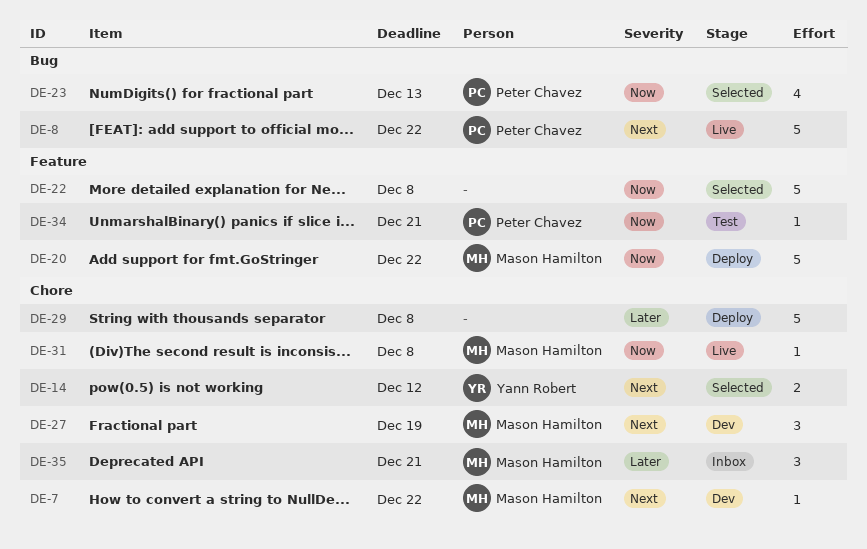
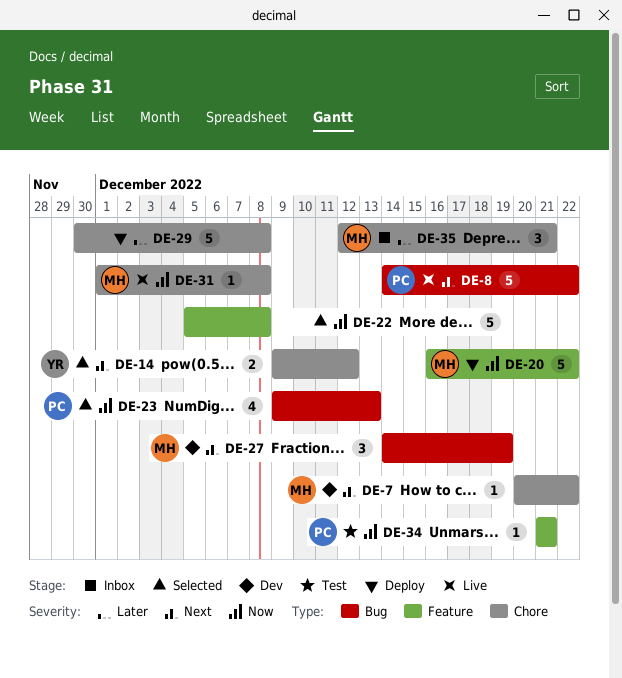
DE-27, label: Chore -> Bug

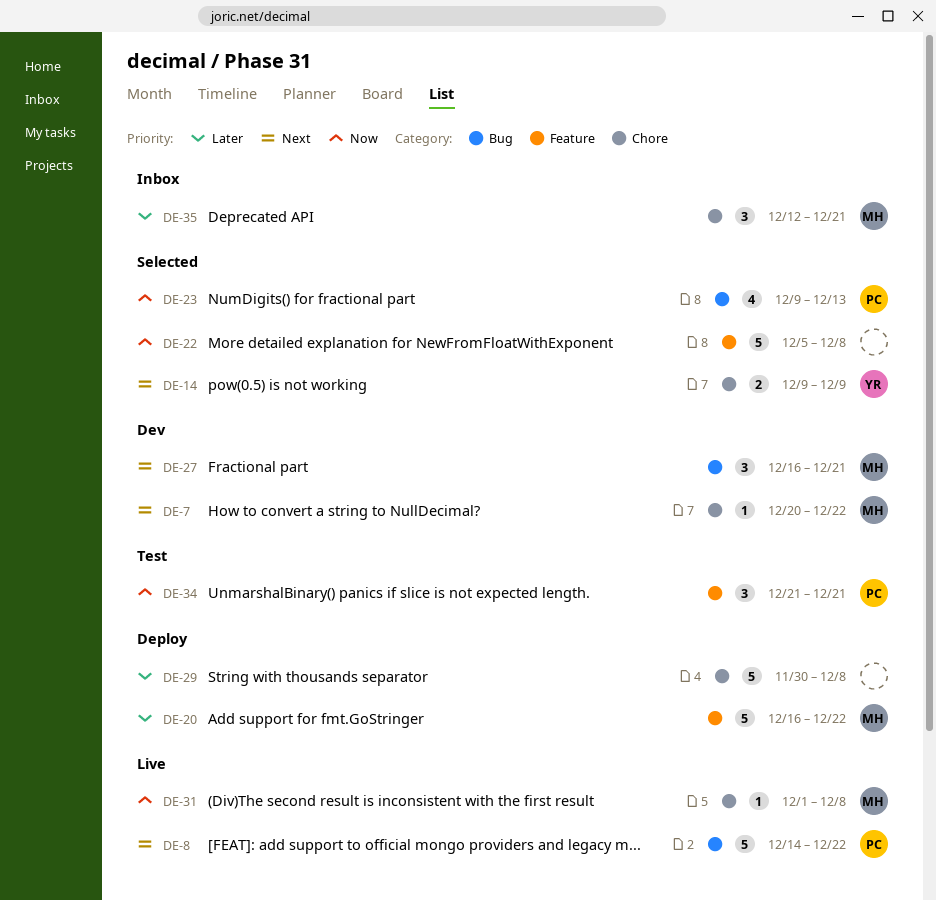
DE-14, due: Dec 12 -> Dec 9
DE-20, priority: Now -> Later
DE-27, start: Dec 14 -> Dec 16
DE-27, due: Dec 19 -> Dec 21
DE-34, estimate: 1 -> 3

